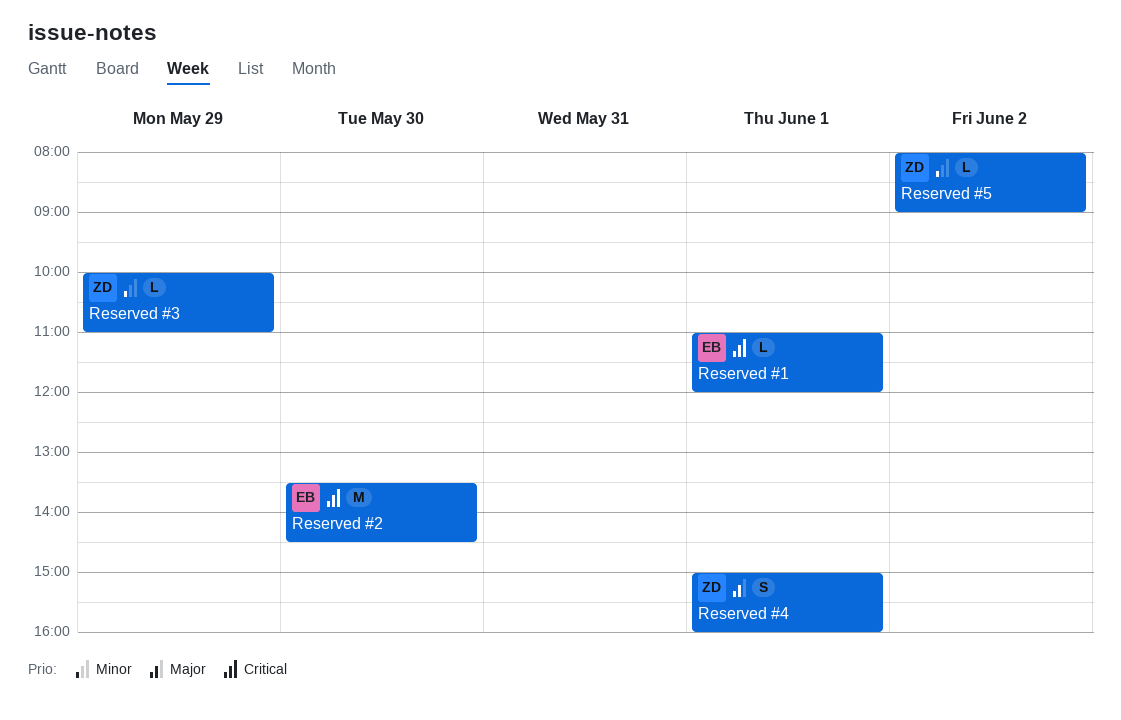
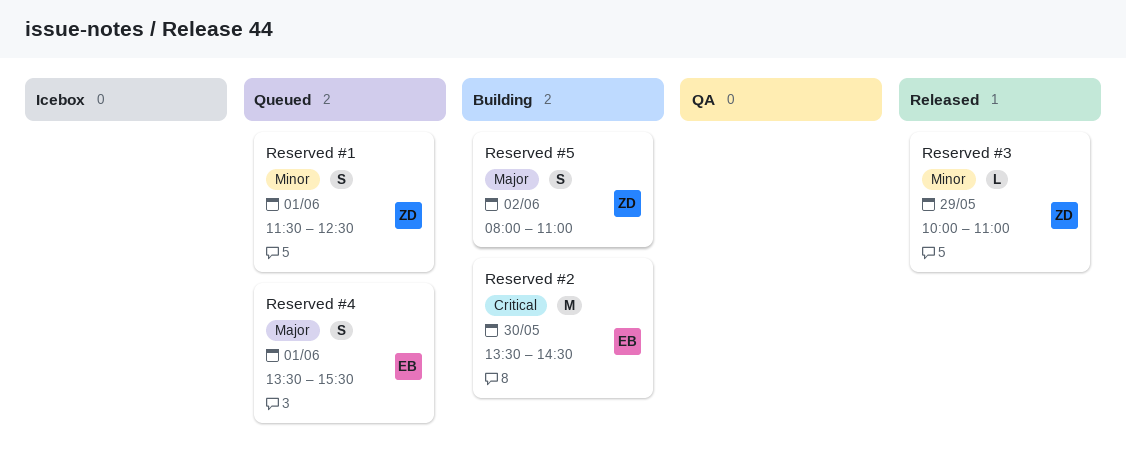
Reserved #1, owner: EB -> ZD
Reserved #1, priority: Critical -> Minor
Reserved #1, estimate: L -> S
Reserved #1, begins: 11:00 -> 11:30
Reserved #1, ends: 12:00 -> 12:30
Reserved #4, owner: ZD -> EB
Reserved #4, begins: 15:00 -> 13:30
Reserved #4, ends: 16:00 -> 15:30
Reserved #5, priority: Minor -> Major
Reserved #5, estimate: L -> S
Reserved #5, ends: 09:00 -> 11:00

